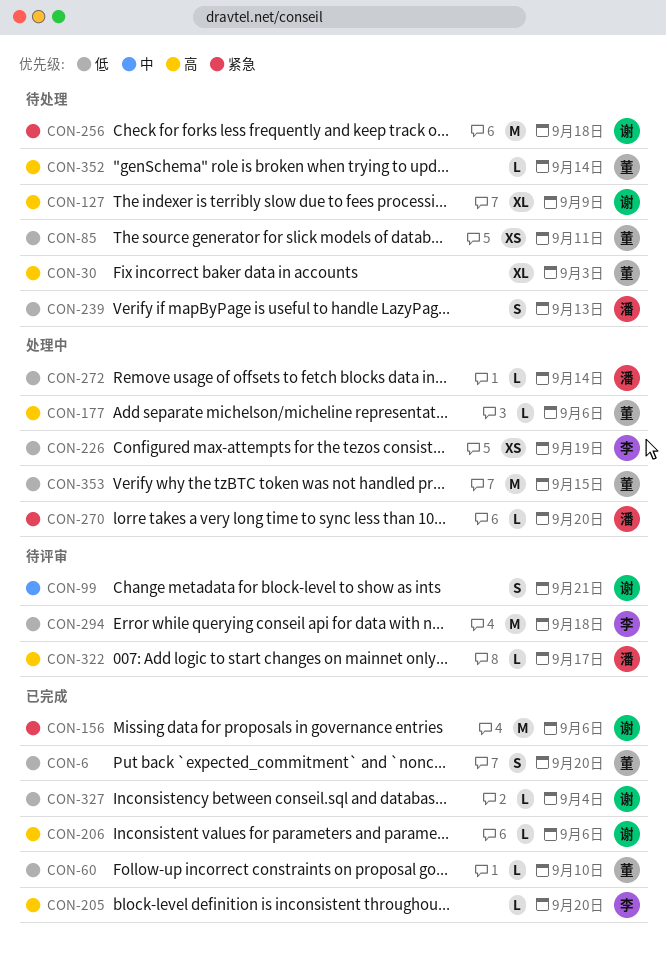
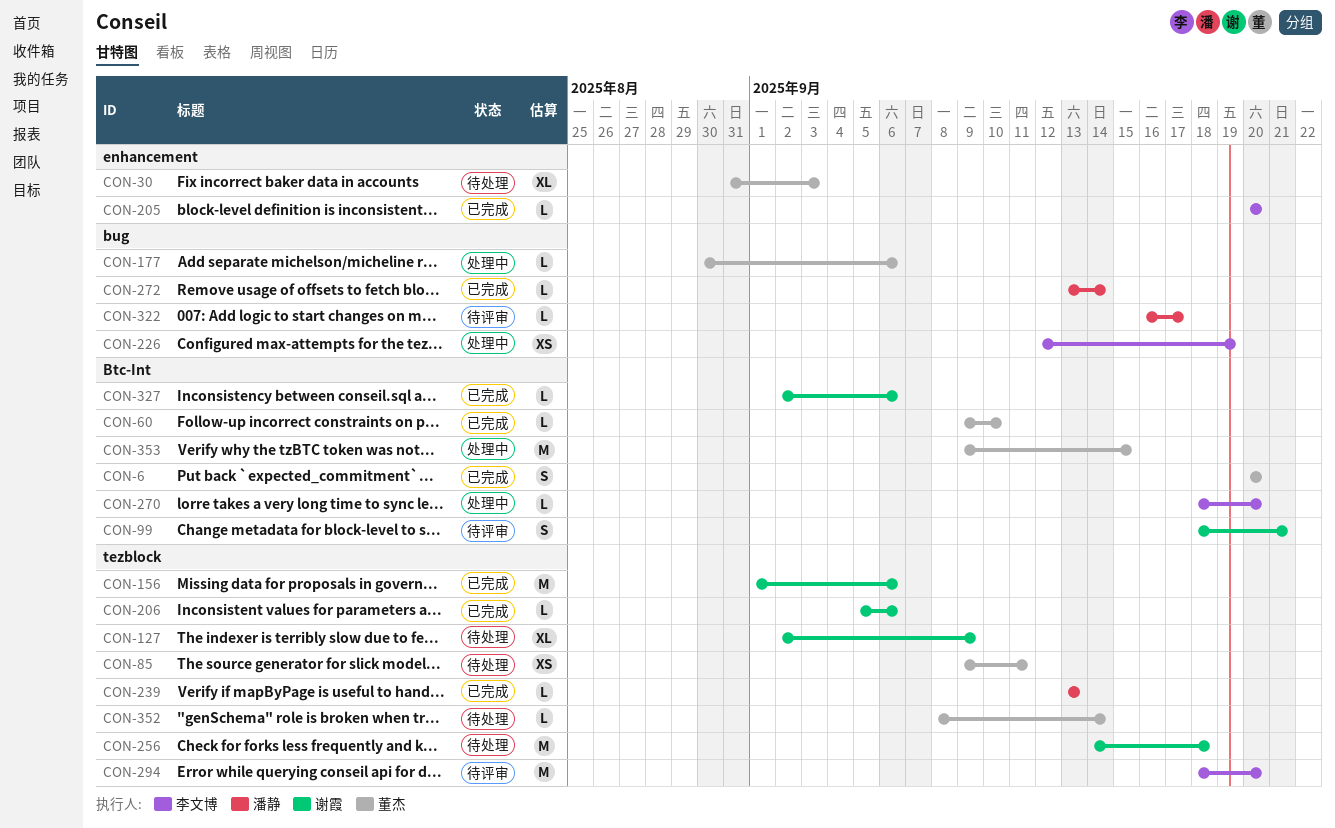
CON-239, status: 待处理 -> 已完成
CON-239, estimate: S -> L
CON-270, owner: 潘静 -> 李文博
CON-272, status: 处理中 -> 已完成
CON-294, due: Sep 18 -> Sep 20
CON-327, due: Sep 4 -> Sep 6

